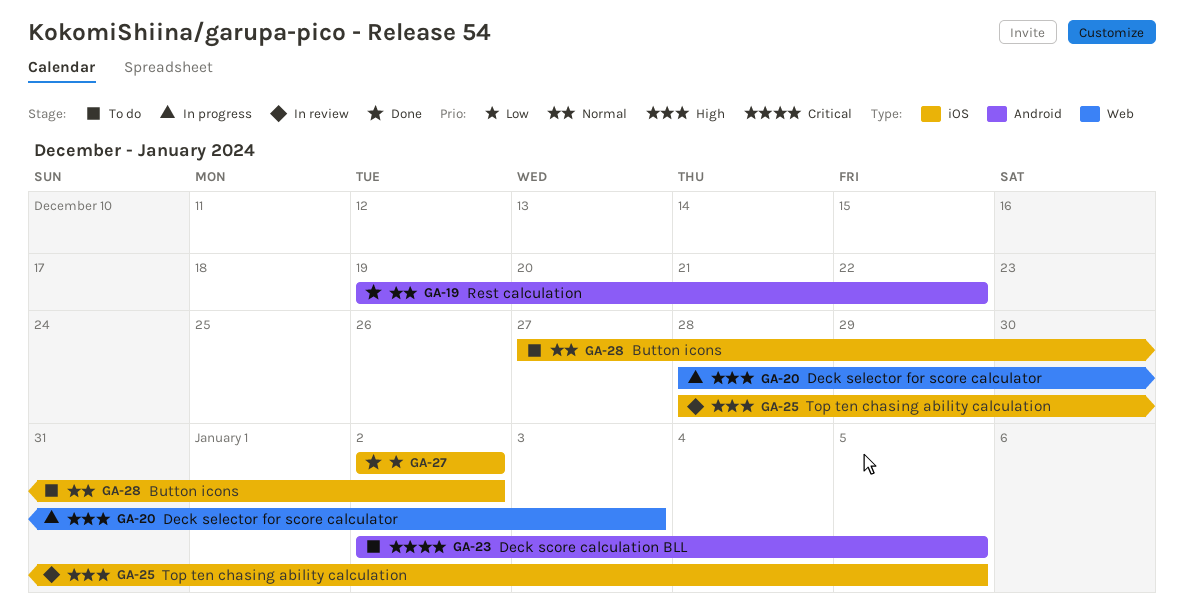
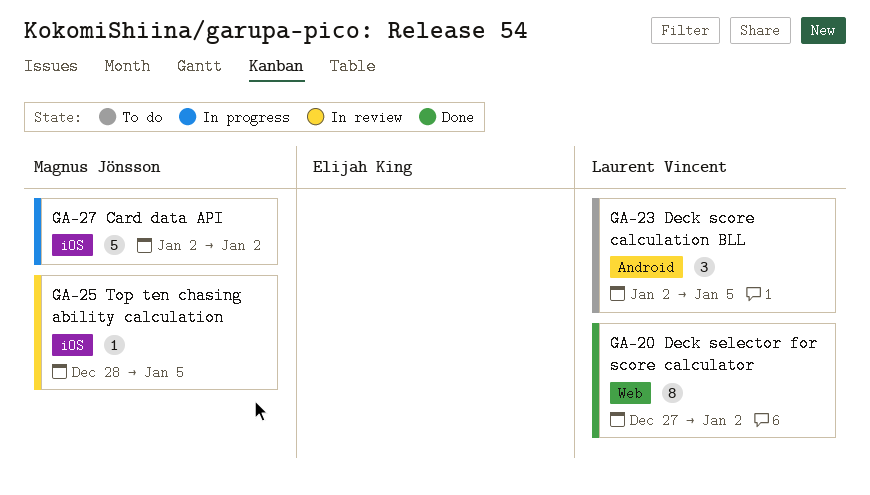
GA-19: present -> none
GA-20, status: In progress -> Done
GA-20, start: Dec 28 -> Dec 27
GA-20, due: Jan 3 -> Jan 2
GA-27, status: Done -> In progress
GA-28: present -> none

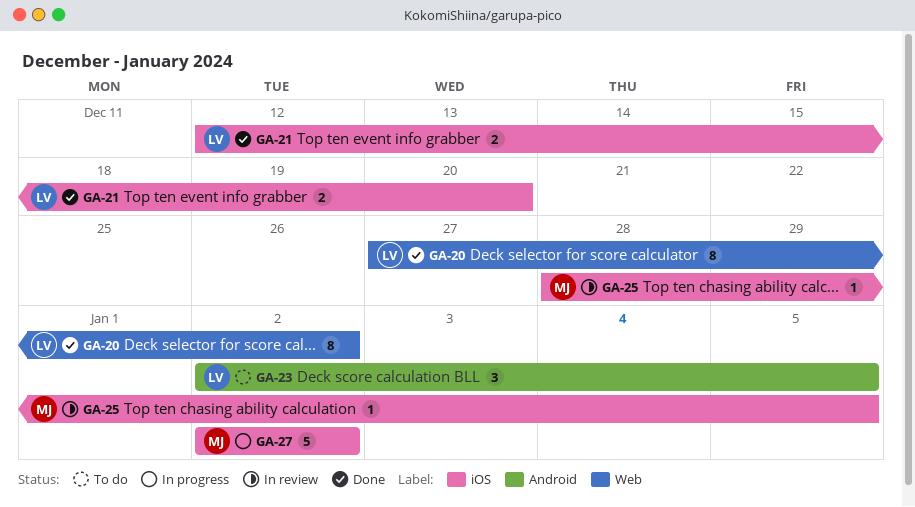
GA-21: none -> present

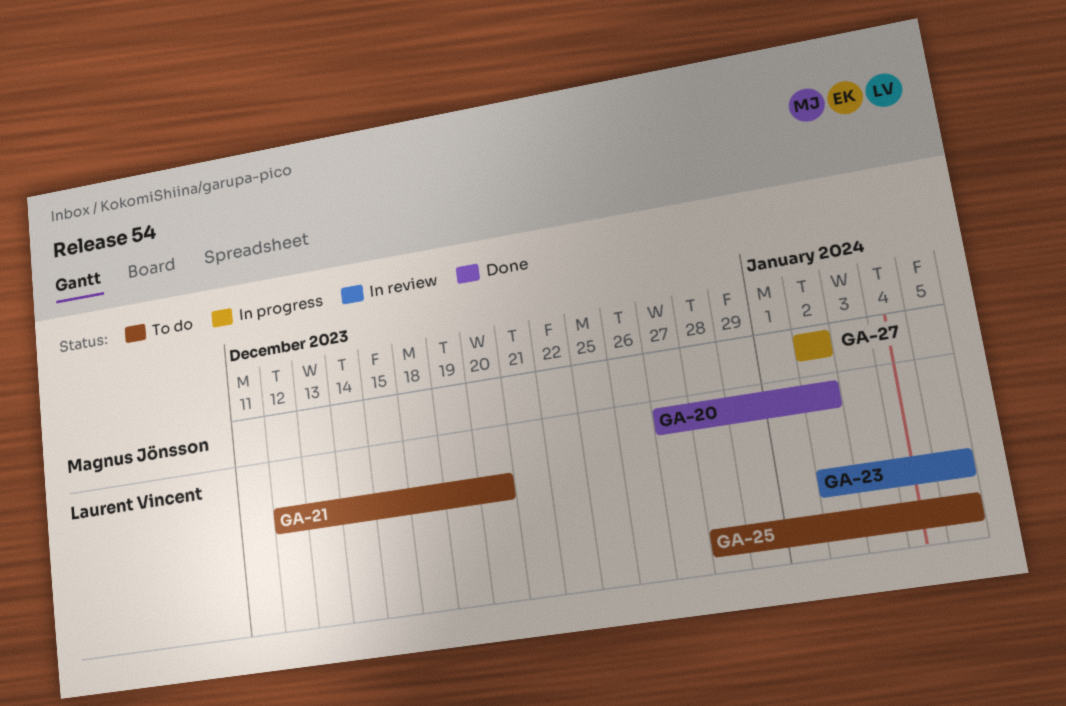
GA-21, status: Done -> To do
GA-23, status: To do -> In review
GA-25, status: In review -> To do
GA-25, owner: Magnus Jönsson -> Laurent Vincent

